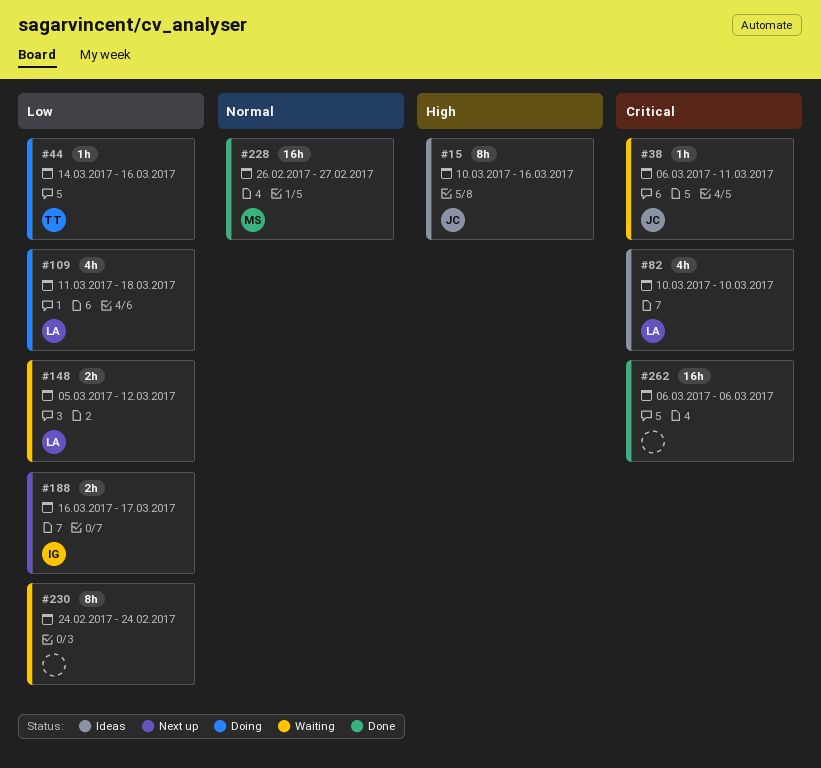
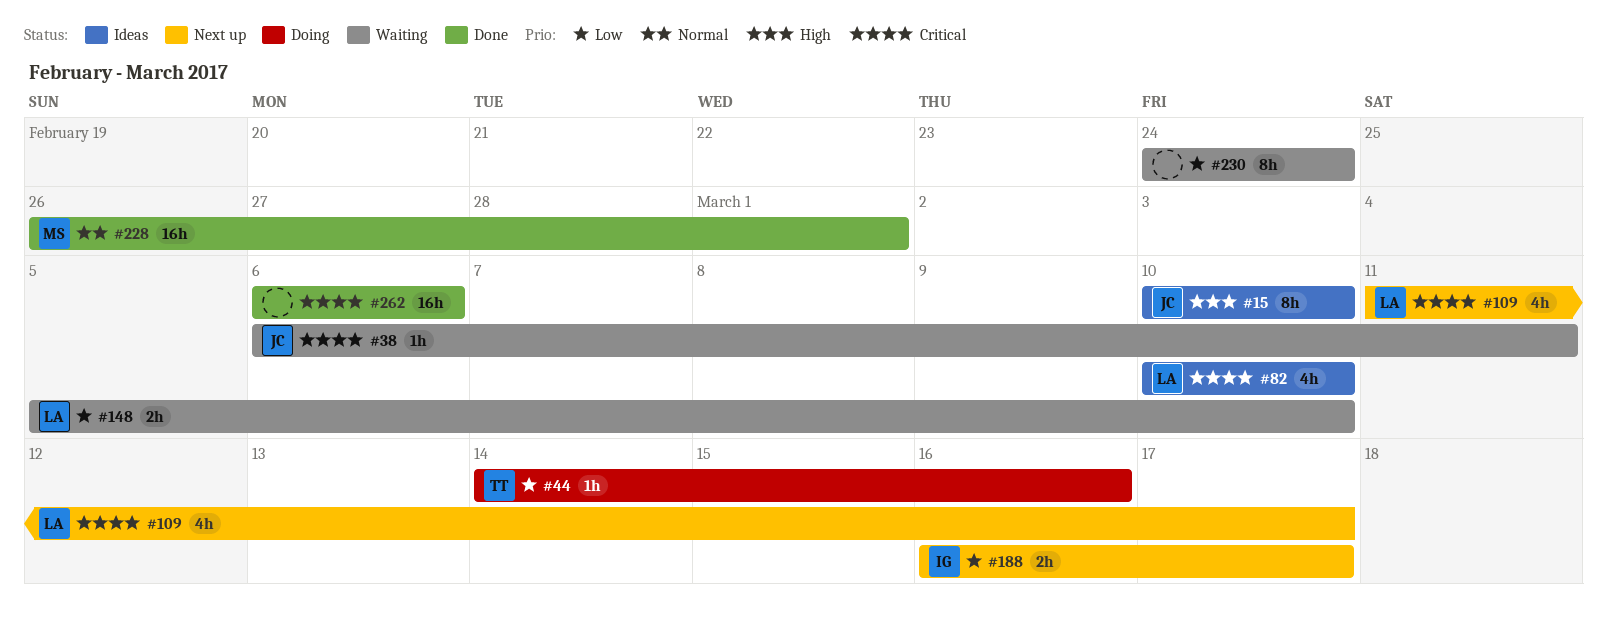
#15, due: Mar 16 -> Mar 10
#109, status: Doing -> Next up
#109, priority: Low -> Critical
#109, due: Mar 18 -> Mar 17
#148, due: Mar 12 -> Mar 10
#228, due: Feb 27 -> Mar 1

